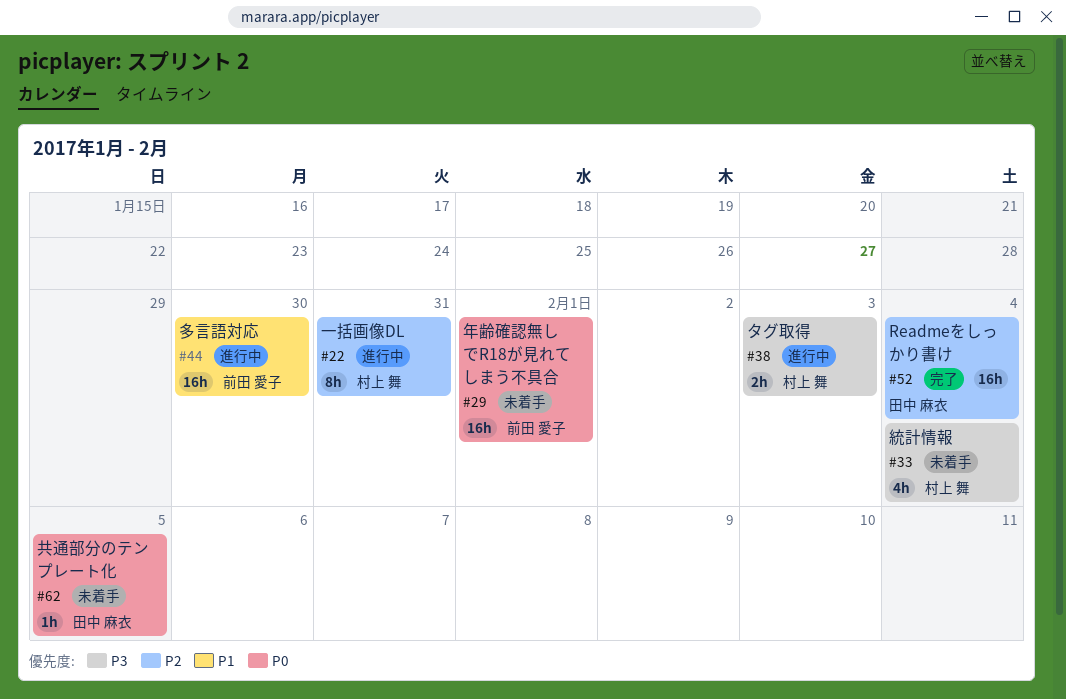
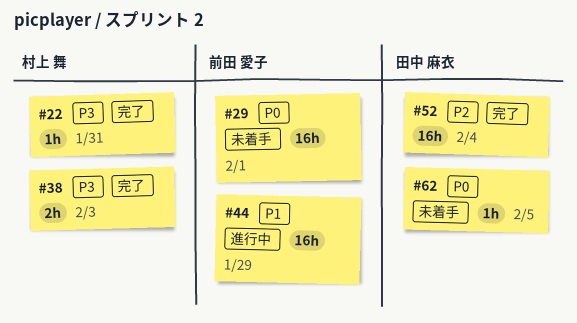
#22, status: 進行中 -> 完了
#22, priority: P2 -> P3
#22, estimate: 8h -> 1h
#33: present -> none
#38, status: 進行中 -> 完了
#44, due: Jan 30 -> Jan 29

